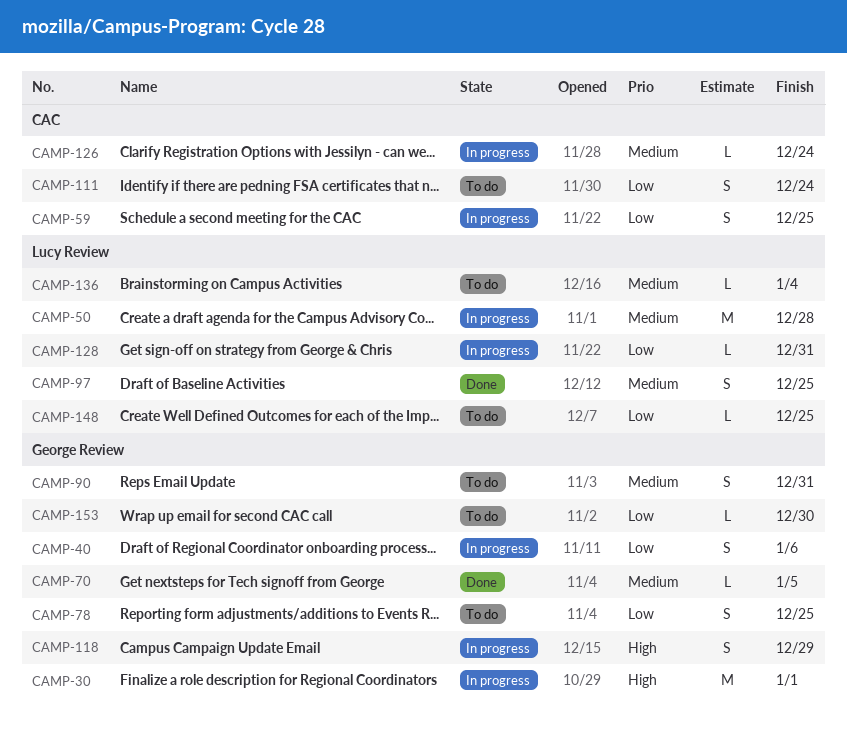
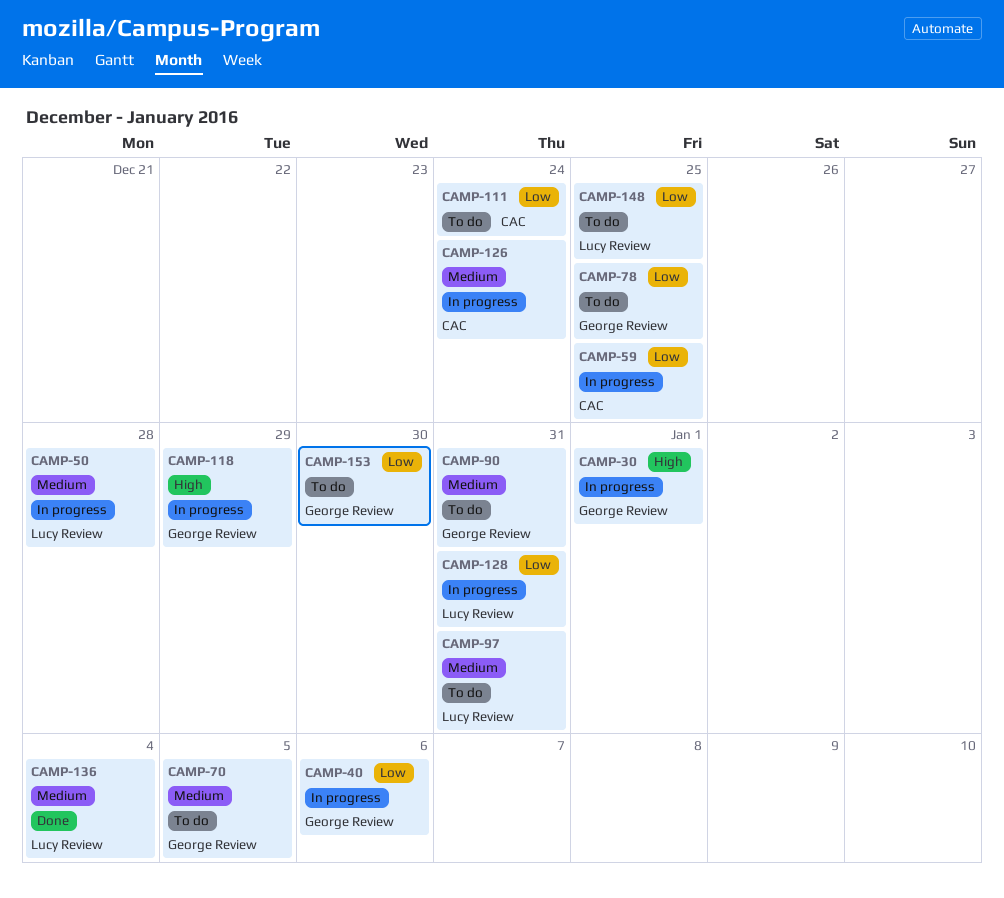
CAMP-70, status: Done -> To do
CAMP-97, status: Done -> To do
CAMP-97, due: Dec 25 -> Dec 31
CAMP-136, status: To do -> Done

